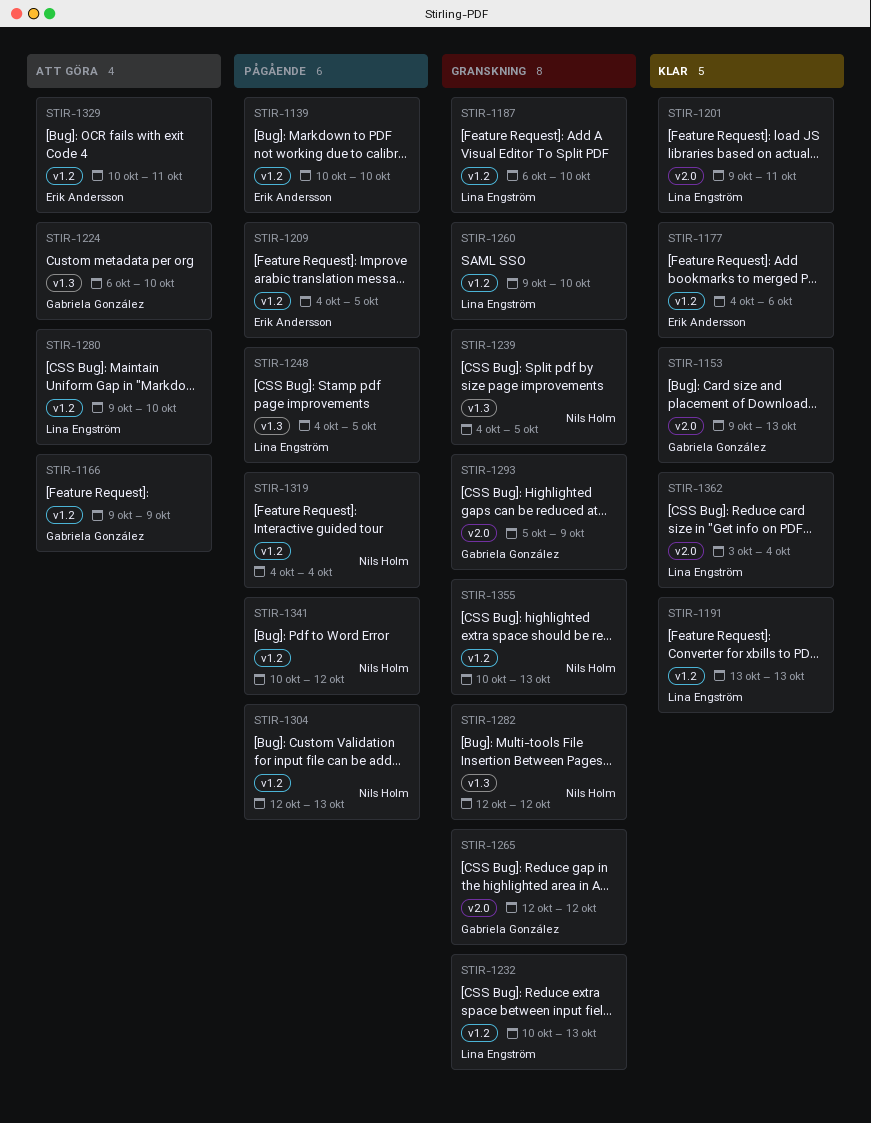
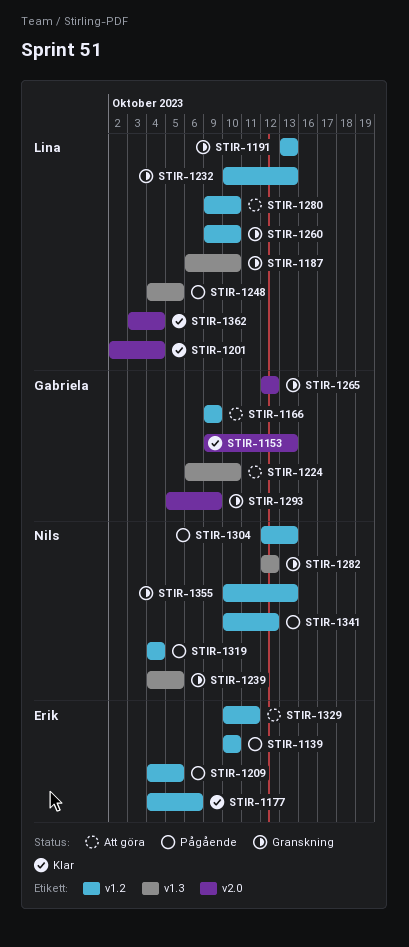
STIR-1187, label: v1.2 -> v1.3
STIR-1191, status: Klar -> Granskning
STIR-1201, start: Oct 9 -> Oct 2
STIR-1201, due: Oct 11 -> Oct 4

